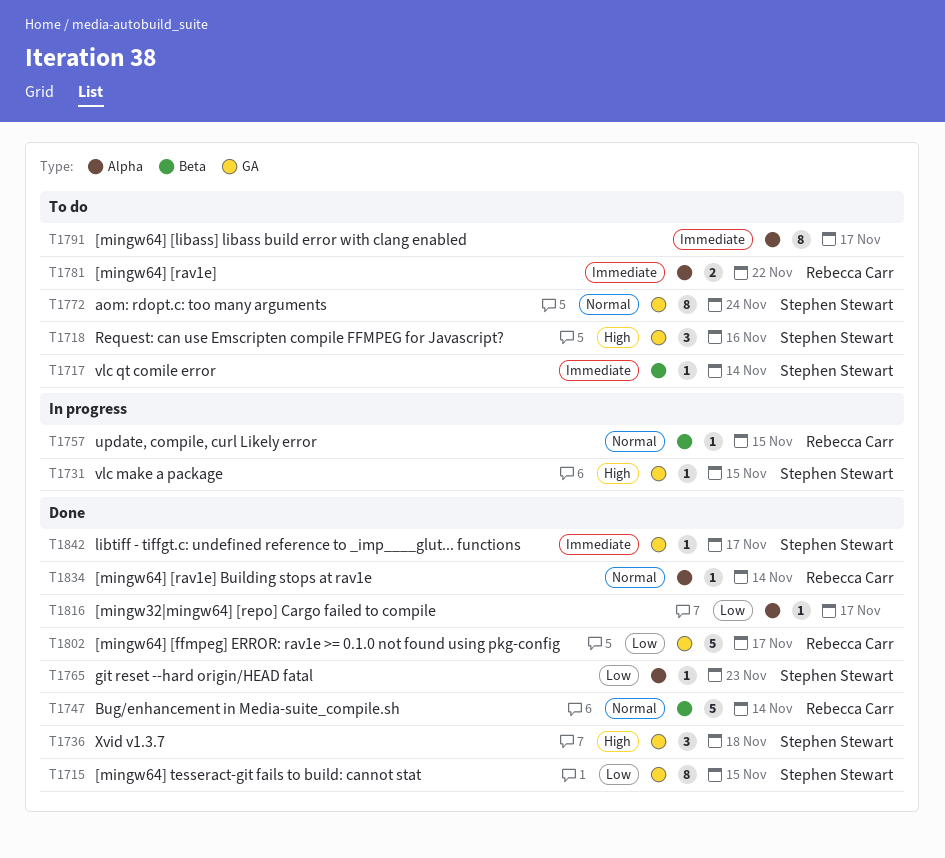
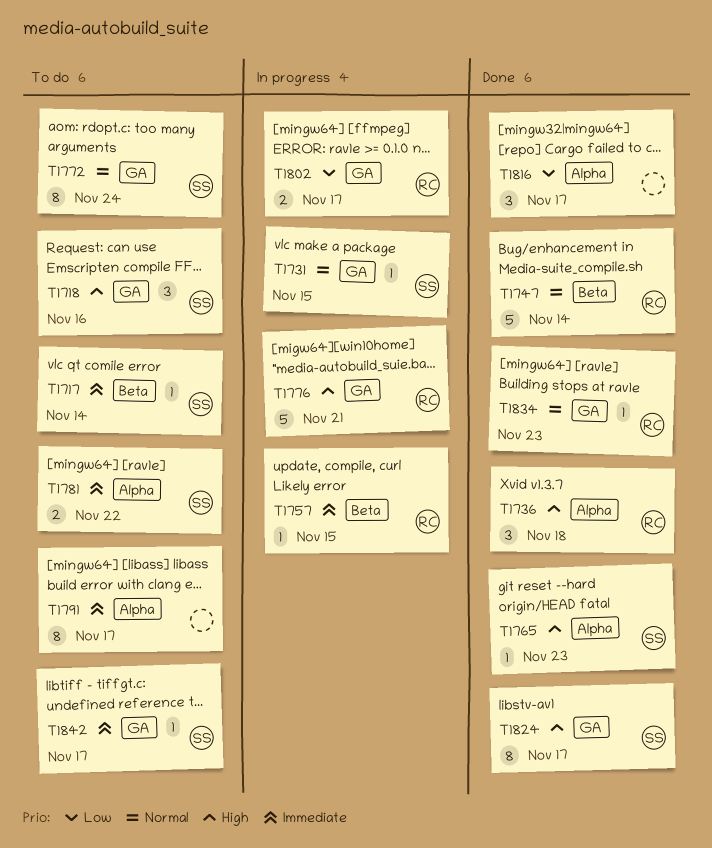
T1715: present -> none
T1731, priority: High -> Normal
T1736, owner: Stephen Stewart -> Rebecca Carr
T1736, label: GA -> Alpha
T1757, priority: Normal -> Immediate
T1765, priority: Low -> High
T1776: none -> present
T1781, owner: Rebecca Carr -> Stephen Stewart
T1802, status: Done -> In progress
T1802, estimate: 5 -> 2
T1816, estimate: 1 -> 3
T1824: none -> present
T1834, label: Alpha -> GA
T1834, due: Nov 14 -> Nov 23
T1842, status: Done -> To do

